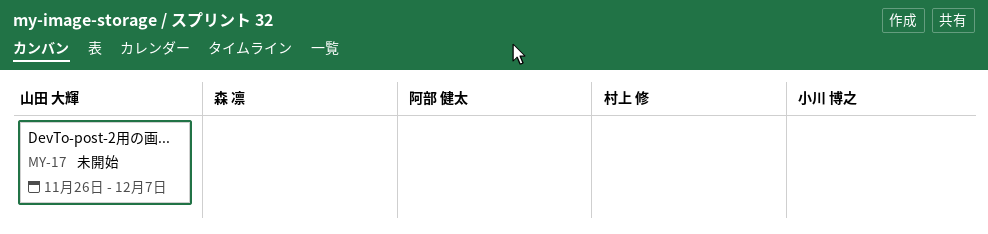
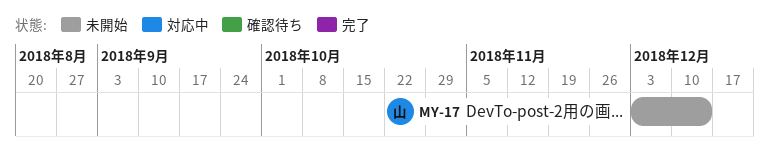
MY-17, start: Nov 26 -> Dec 3
MY-17, due: Dec 7 -> Dec 14

